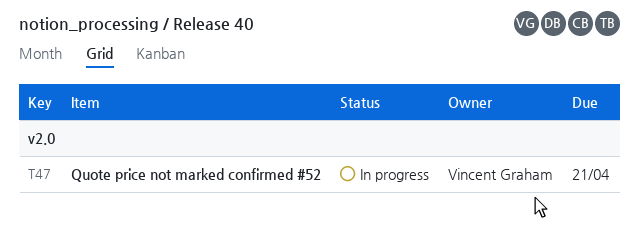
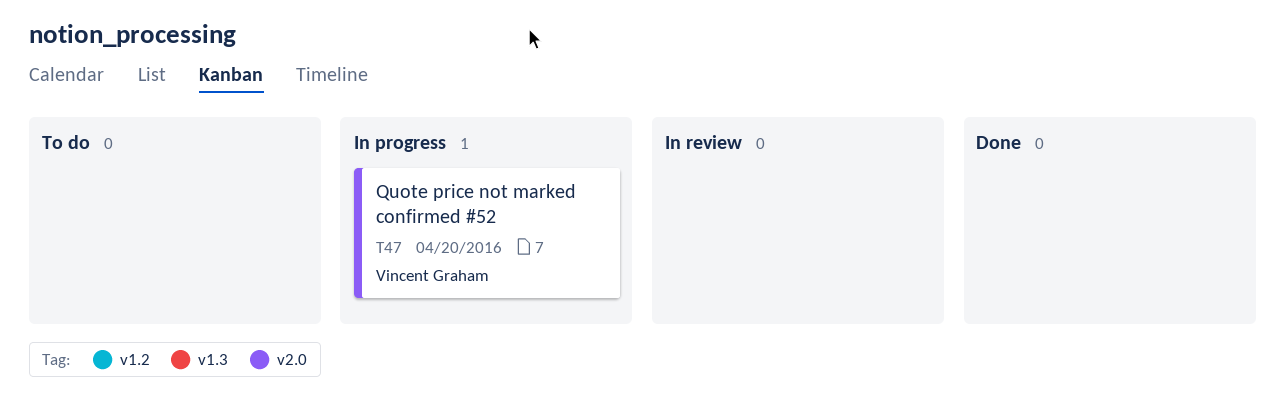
T47, due: Apr 21 -> Apr 20

